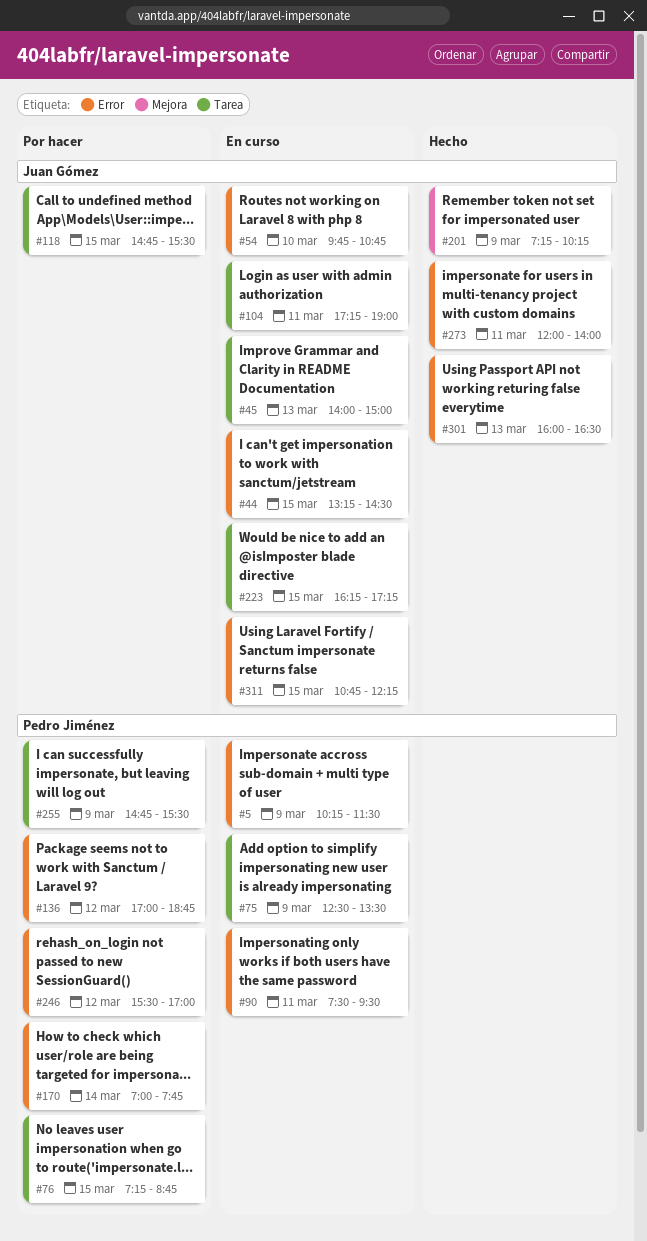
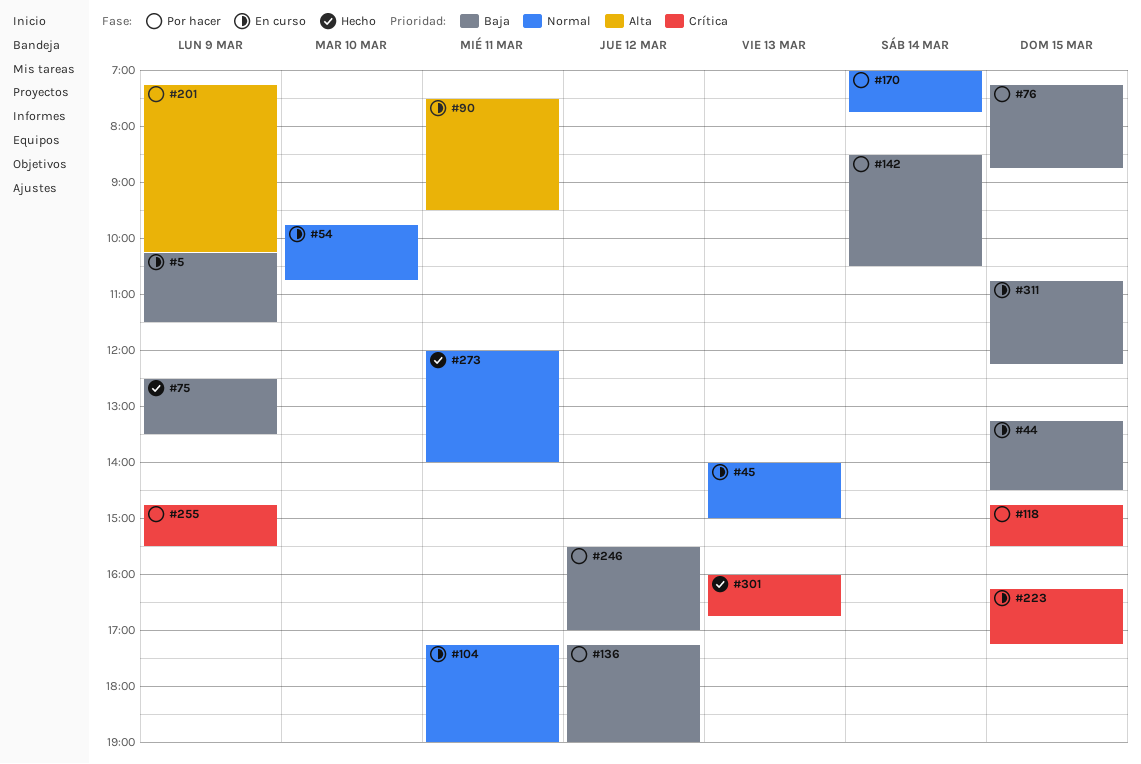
#75, status: En curso -> Hecho
#136, begins: 17:00 -> 17:15
#136, ends: 18:45 -> 19:00
#142: none -> present
#201, status: Hecho -> Por hacer
#301, ends: 16:30 -> 16:45

